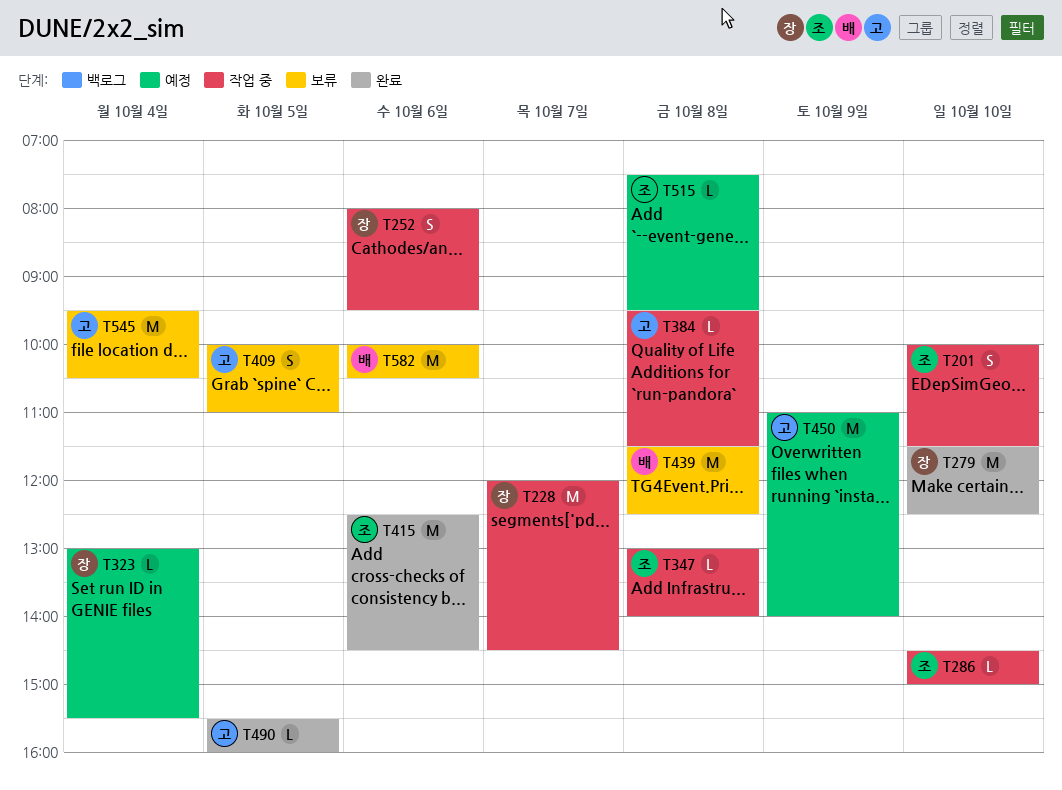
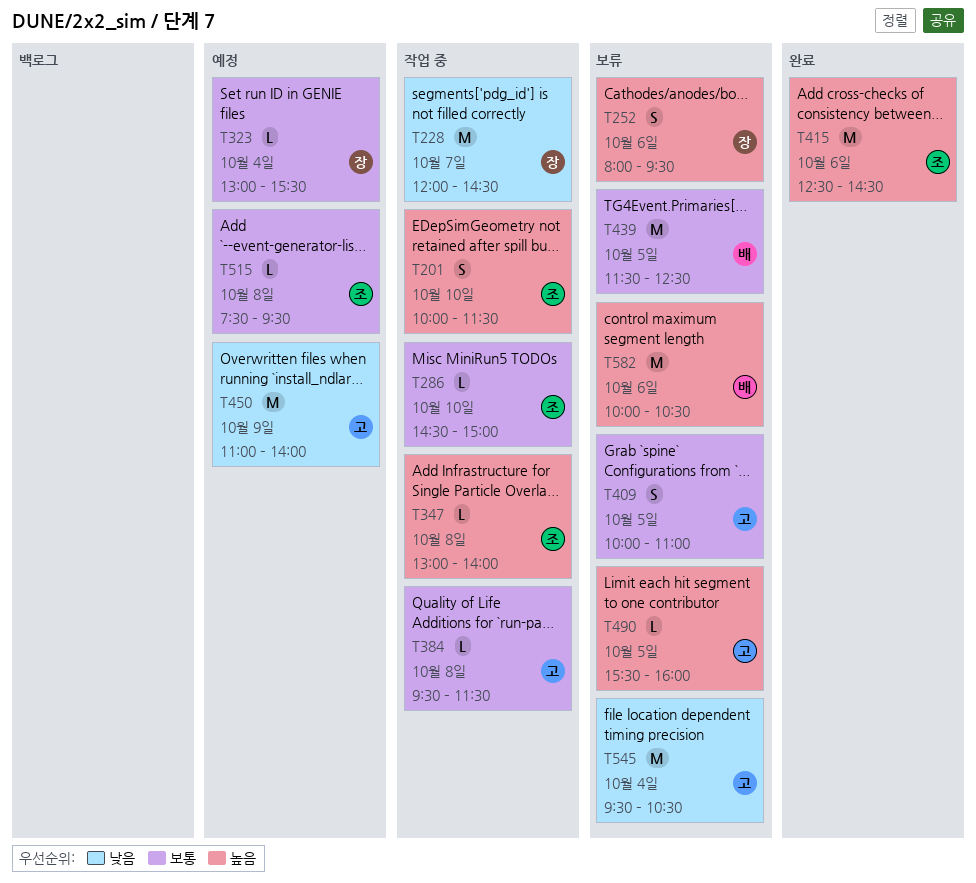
T252, status: 작업 중 -> 보류
T279: present -> none
T439, day: Oct 8 -> Oct 5
T490, status: 완료 -> 보류

